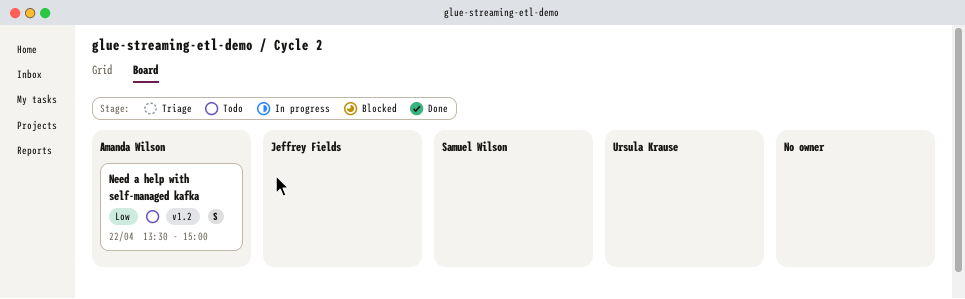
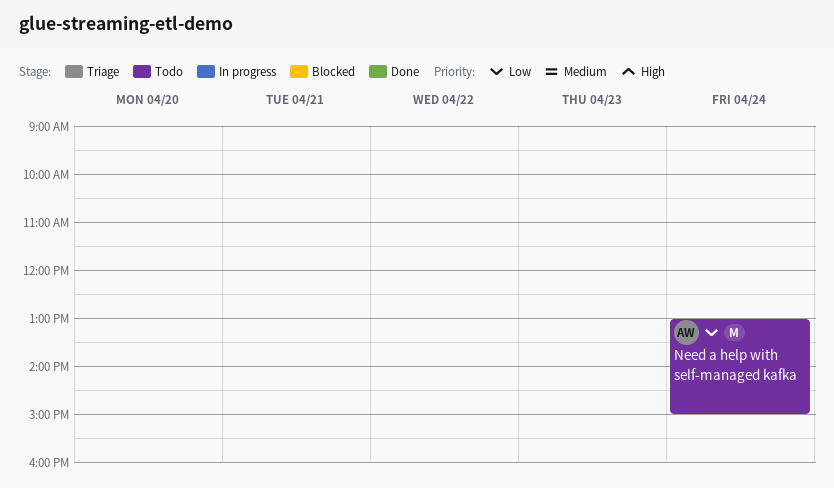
Need a help with self-managed kafka, estimate: S -> M
Need a help with self-managed kafka, day: Apr 22 -> Apr 24
Need a help with self-managed kafka, begins: 13:30 -> 13:00

